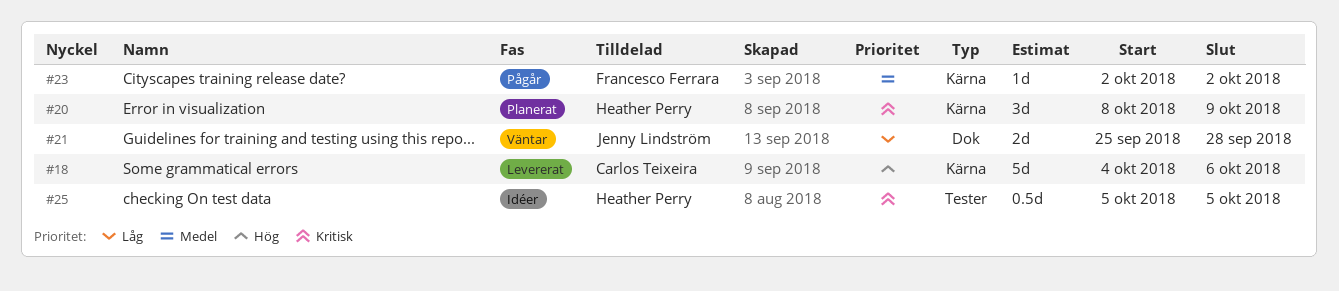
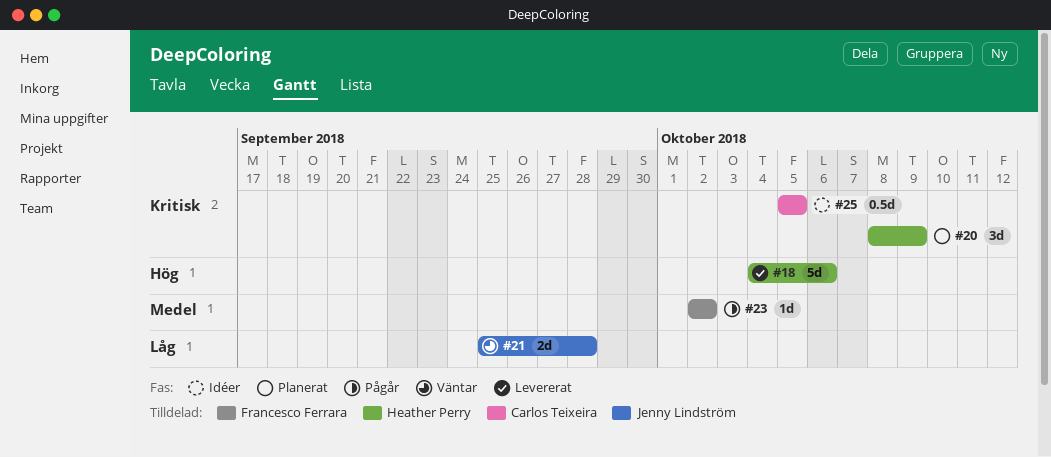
#18, owner: Carlos Teixeira -> Heather Perry
#25, owner: Heather Perry -> Carlos Teixeira

